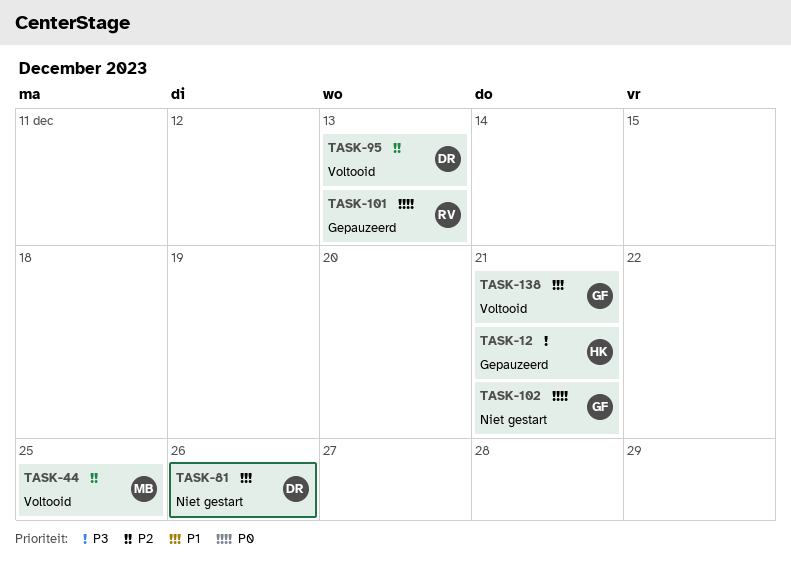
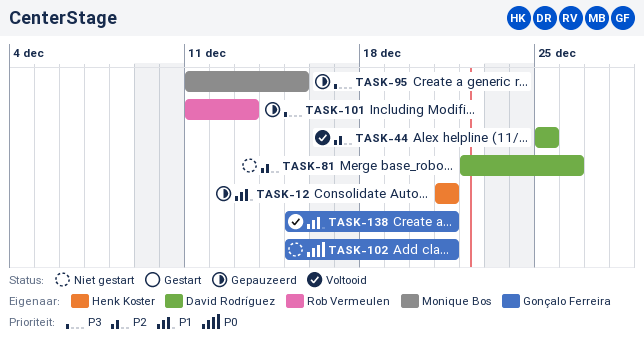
TASK-12, priority: P3 -> P1
TASK-44, owner: Monique Bos -> David Rodríguez
TASK-81, priority: P1 -> P2
TASK-95, status: Voltooid -> Gepauzeerd
TASK-95, owner: David Rodríguez -> Monique Bos
TASK-95, priority: P2 -> P3
TASK-95, due: Dec 13 -> Dec 15
TASK-101, priority: P0 -> P3

